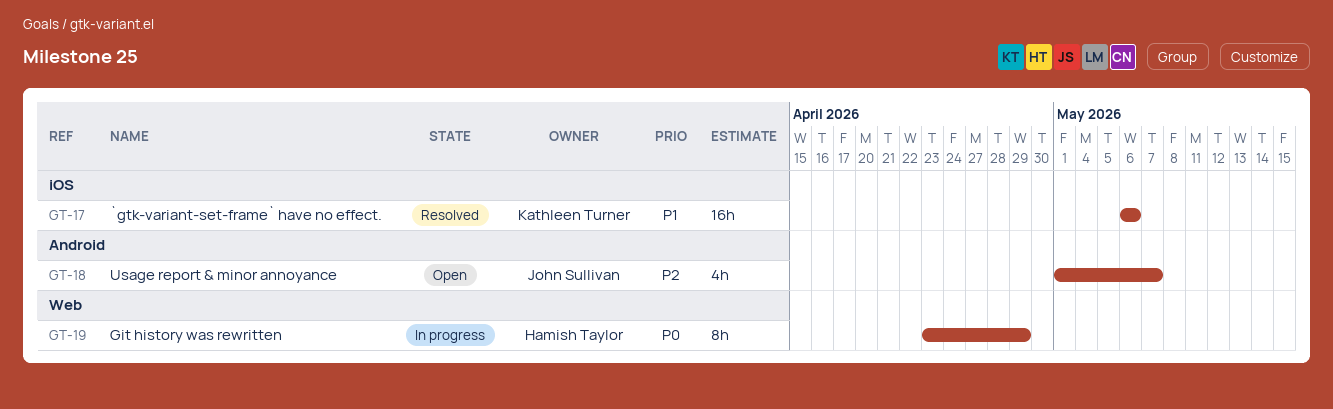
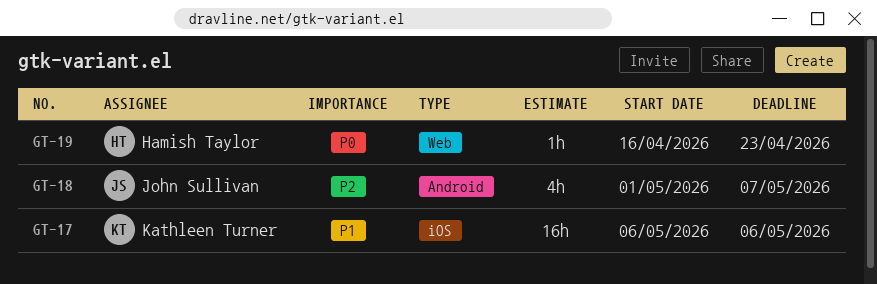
GT-19, estimate: 8h -> 1h
GT-19, start: Apr 23 -> Apr 16
GT-19, due: Apr 29 -> Apr 23

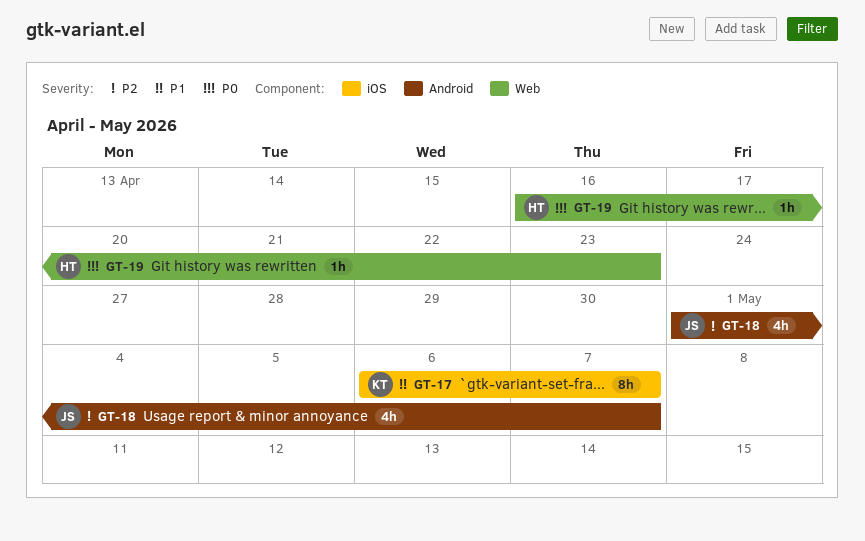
GT-17, estimate: 16h -> 8h
GT-17, due: May 6 -> May 7

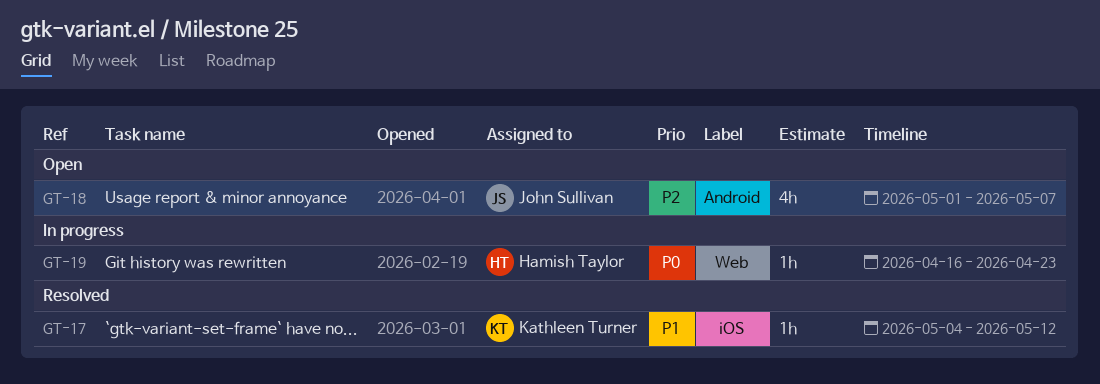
GT-17, estimate: 8h -> 1h
GT-17, start: May 6 -> May 4
GT-17, due: May 7 -> May 12

